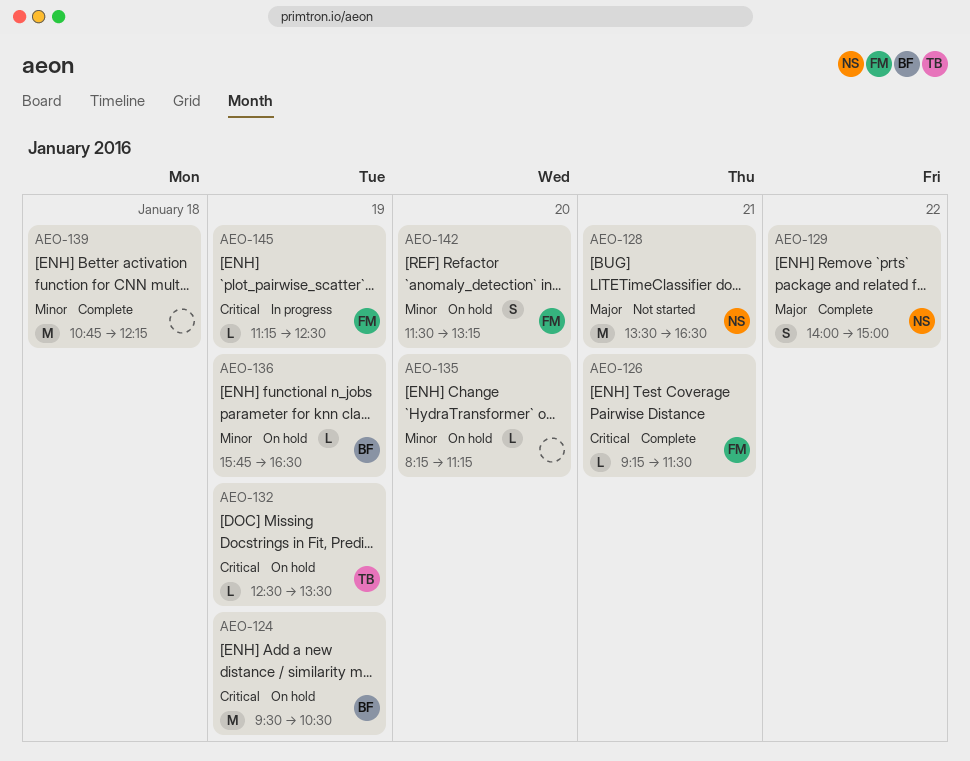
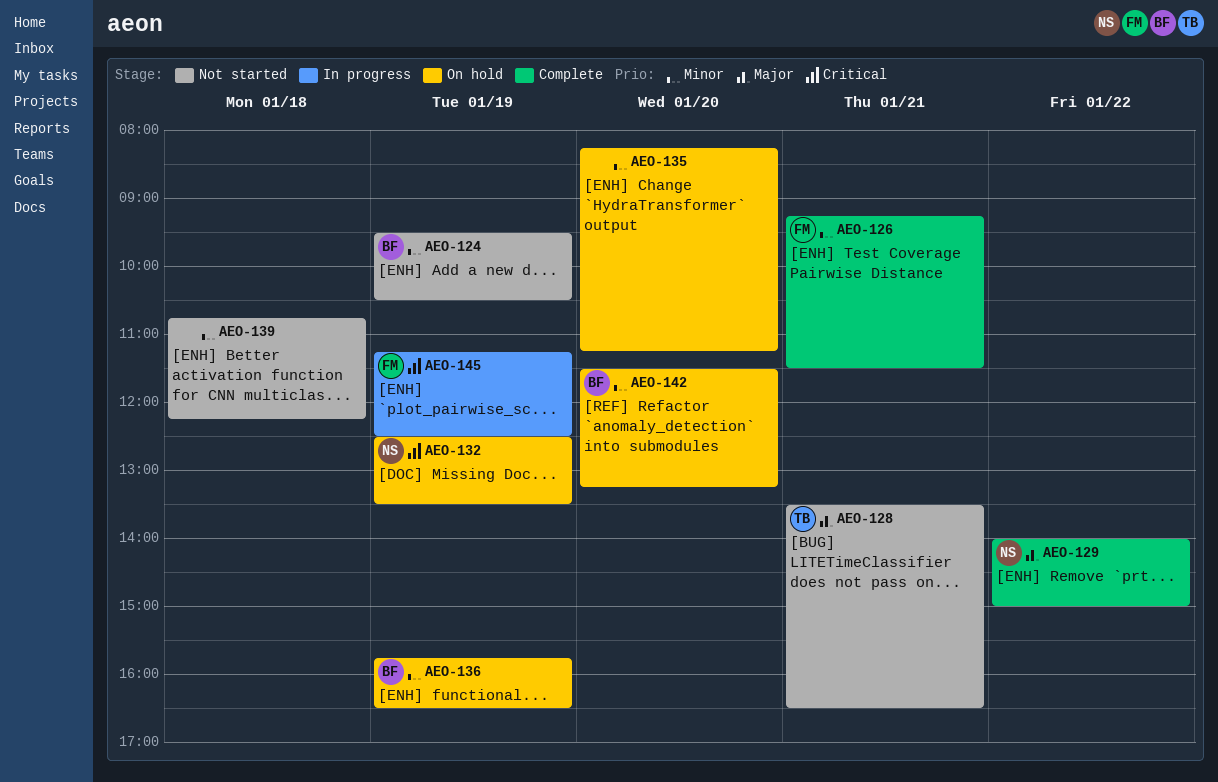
AEO-124, status: On hold -> Not started
AEO-124, priority: Critical -> Minor
AEO-126, priority: Critical -> Minor
AEO-128, owner: NS -> TB
AEO-132, owner: TB -> NS
AEO-139, status: Complete -> Not started
AEO-142, owner: FM -> BF

